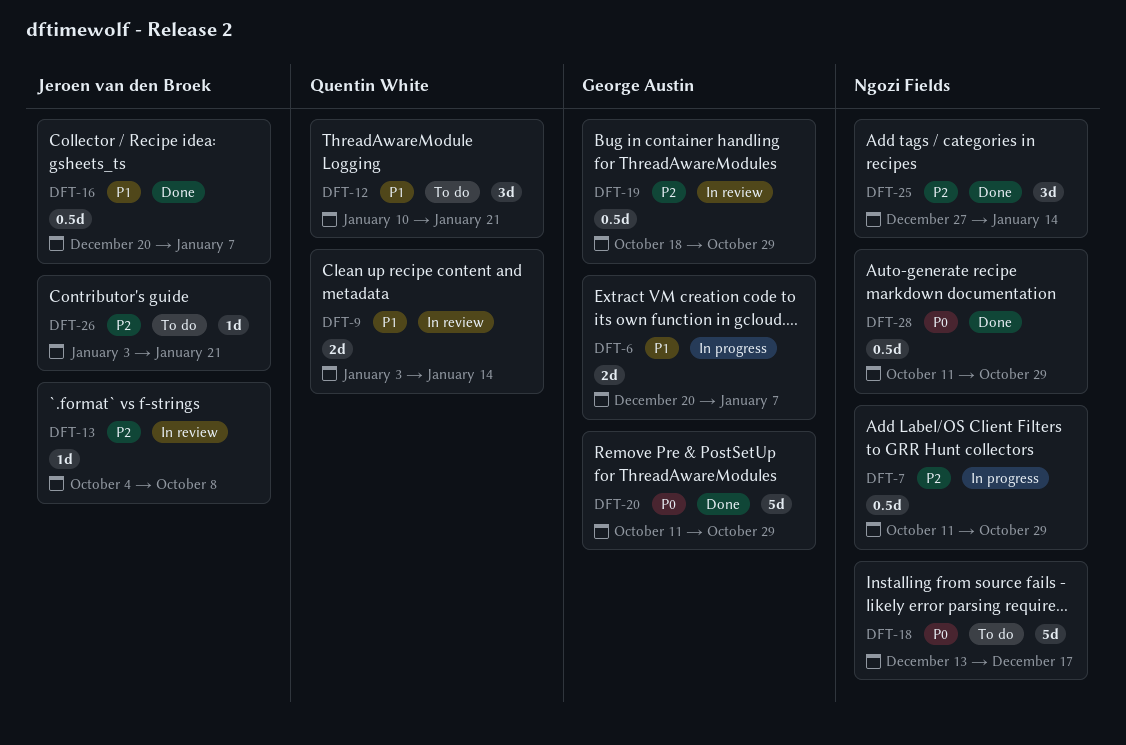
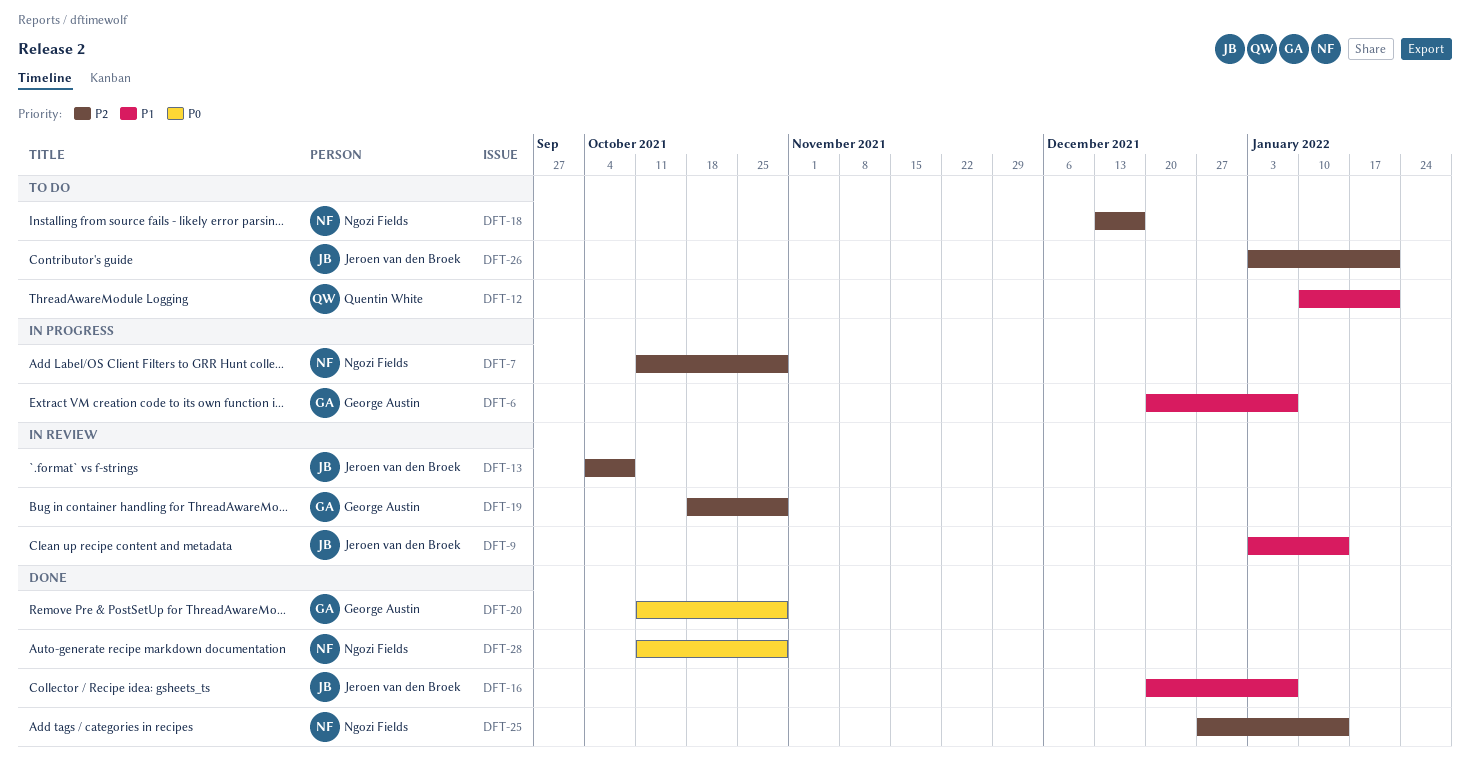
DFT-9, owner: Quentin White -> Jeroen van den Broek
DFT-18, priority: P0 -> P2

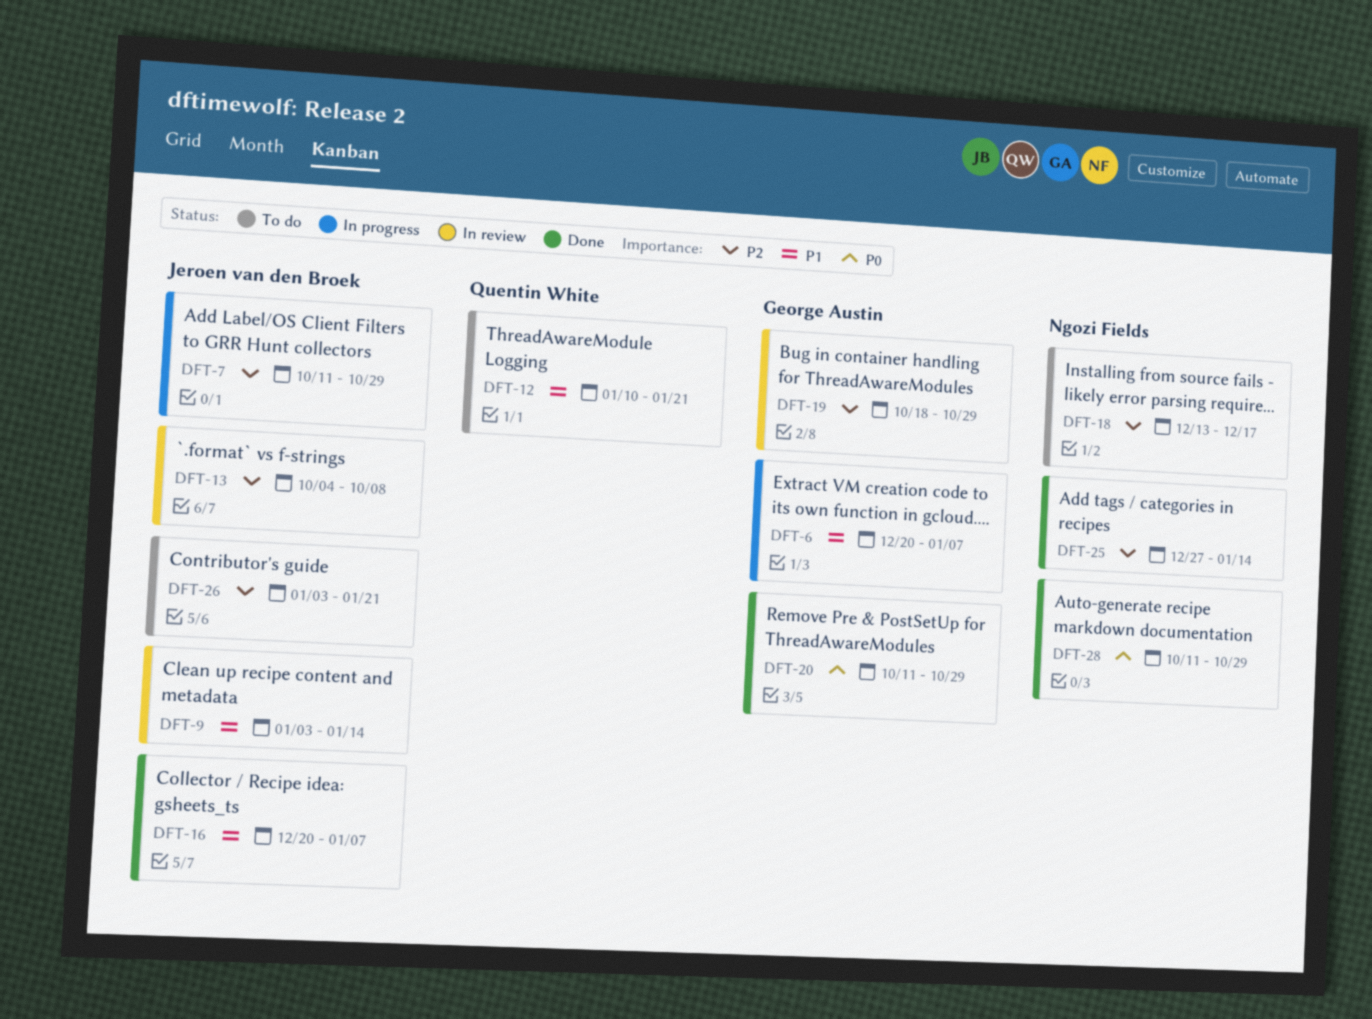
DFT-7, owner: Ngozi Fields -> Jeroen van den Broek

